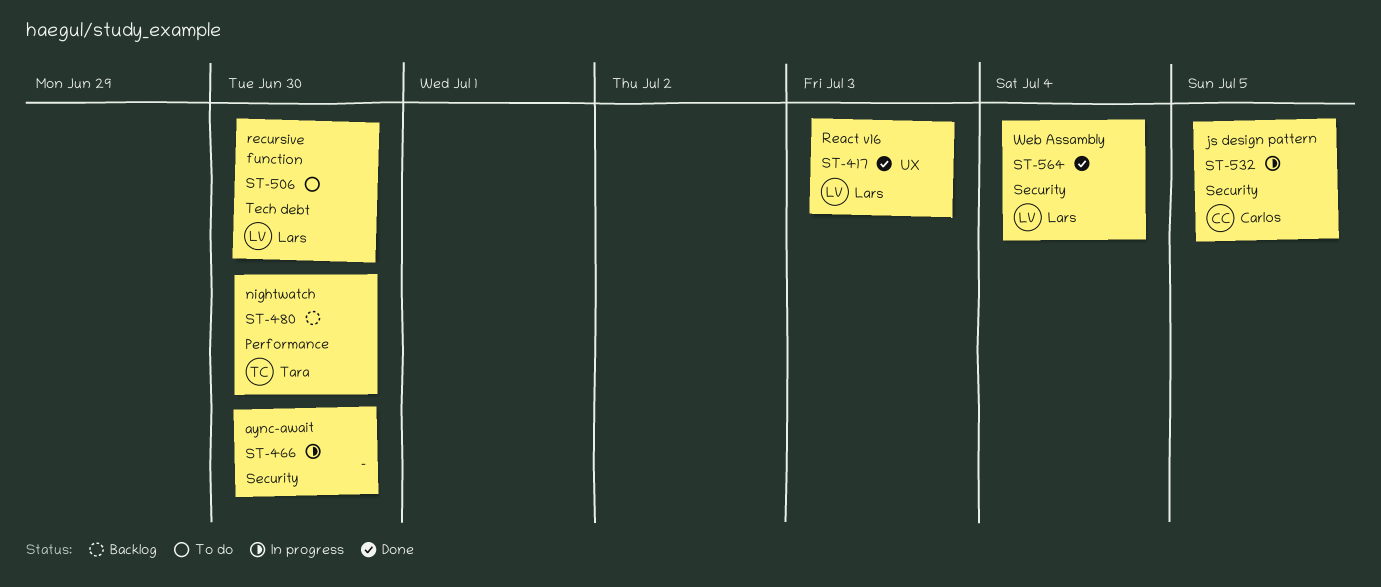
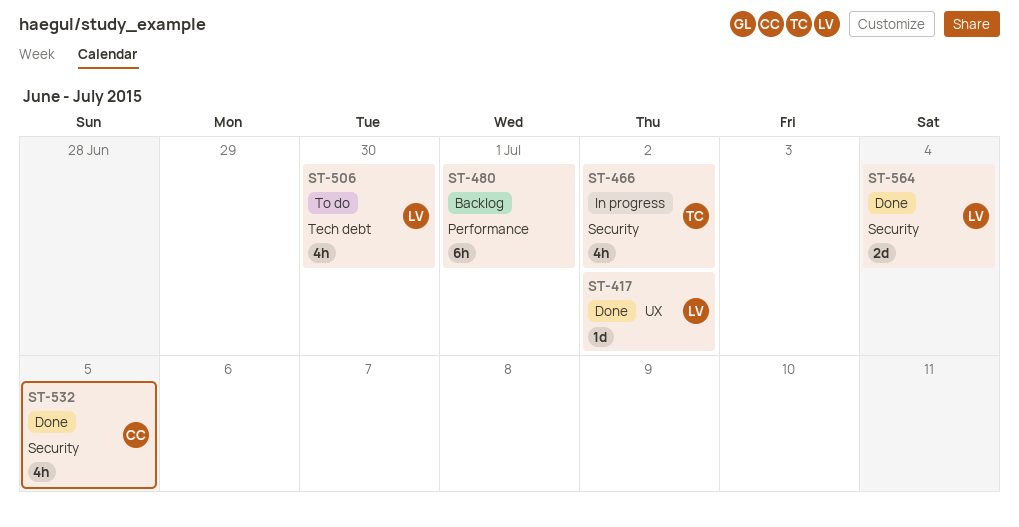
ST-417, due: Jul 3 -> Jul 2
ST-466, owner: none -> Tara
ST-466, due: Jun 30 -> Jul 2
ST-480, owner: Tara -> none
ST-480, due: Jun 30 -> Jul 1
ST-532, status: In progress -> Done

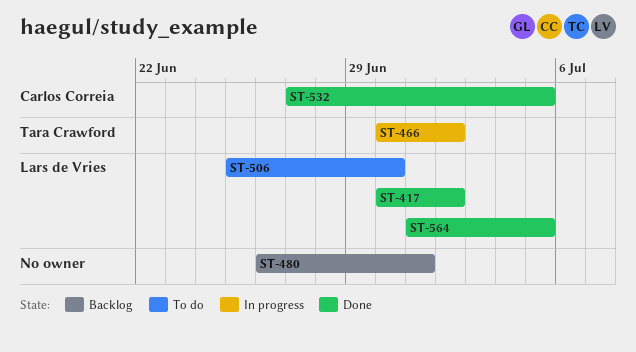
ST-564, due: Jul 4 -> Jul 5

